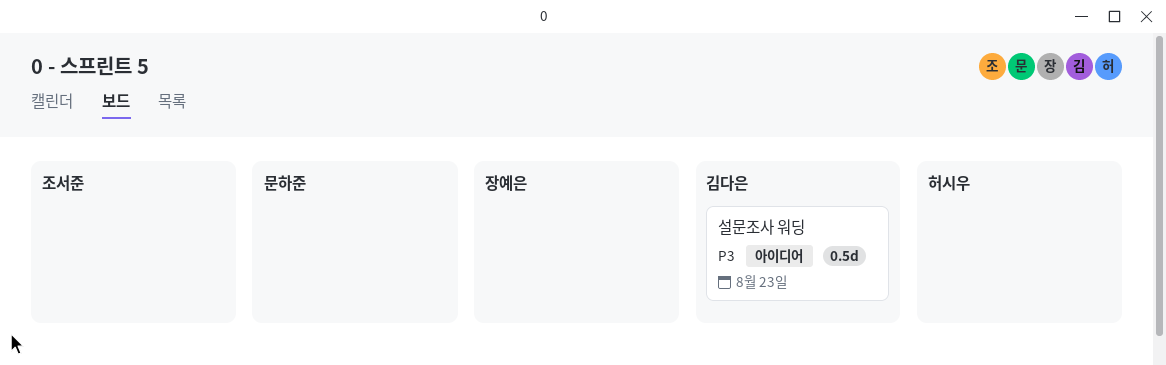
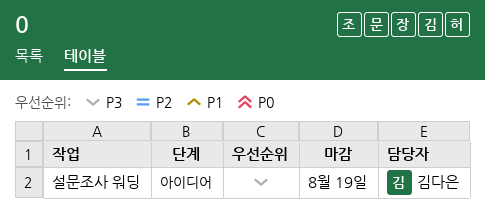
설문조사 워딩, due: Aug 23 -> Aug 19

